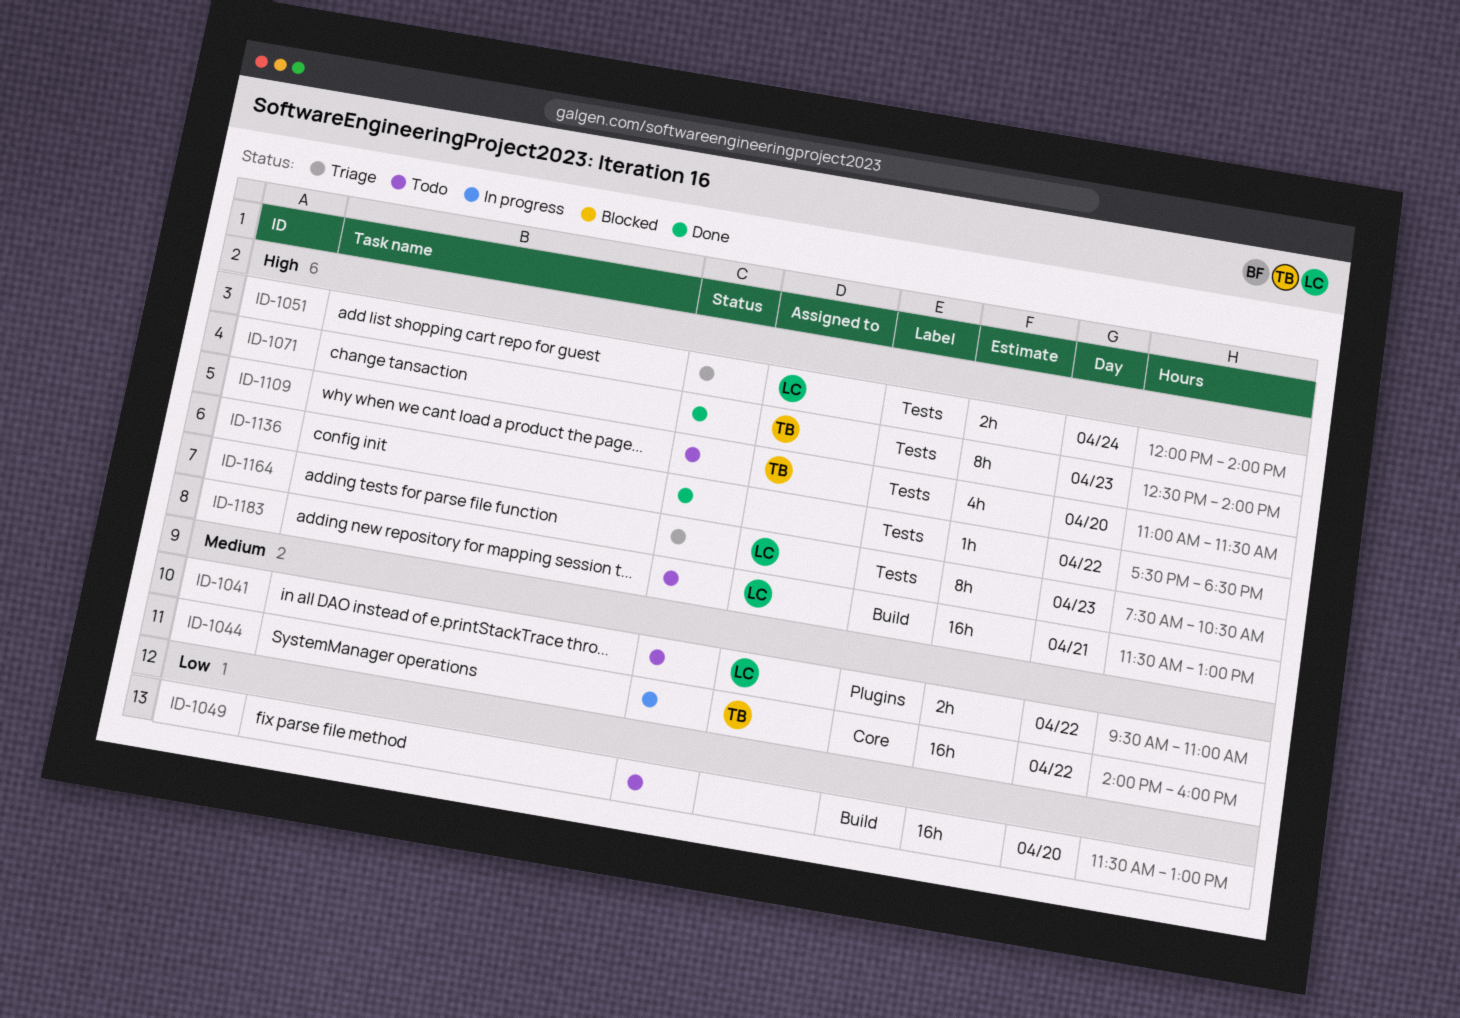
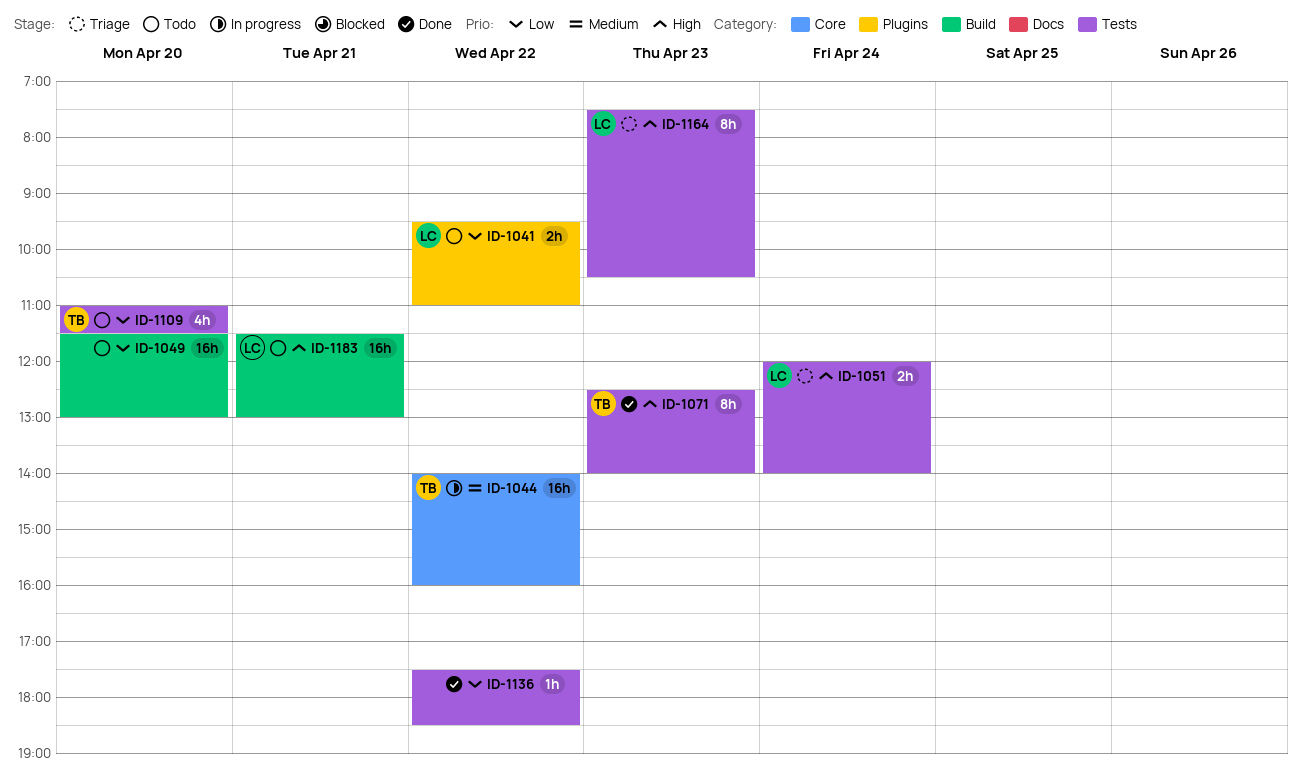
ID-1041, priority: Medium -> Low
ID-1109, priority: High -> Low
ID-1136, priority: High -> Low

